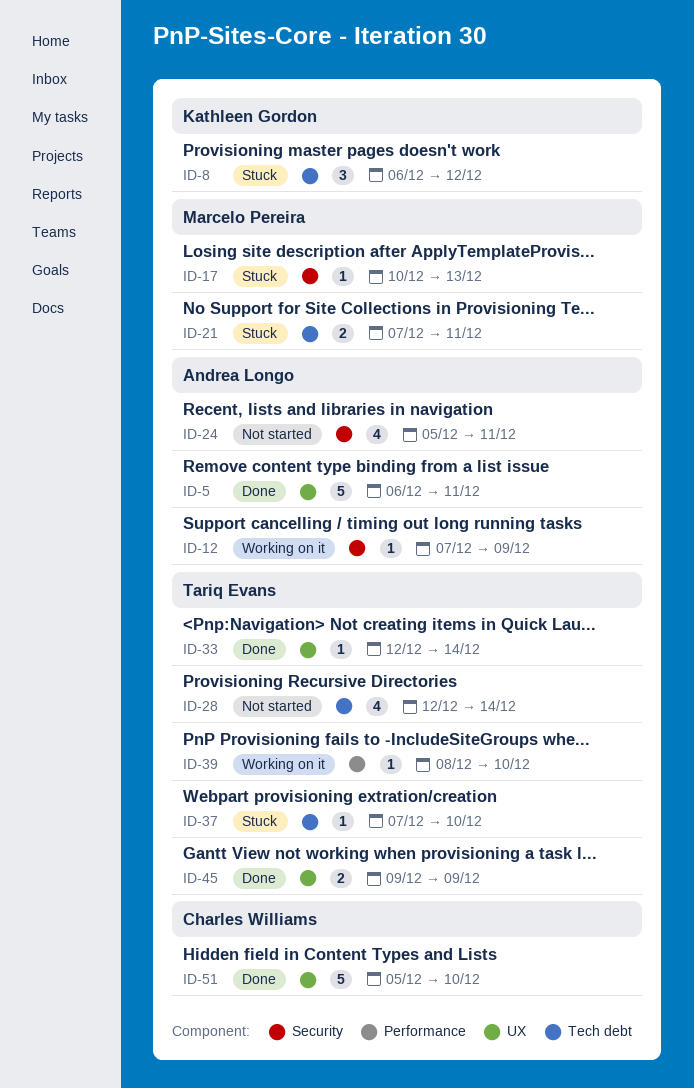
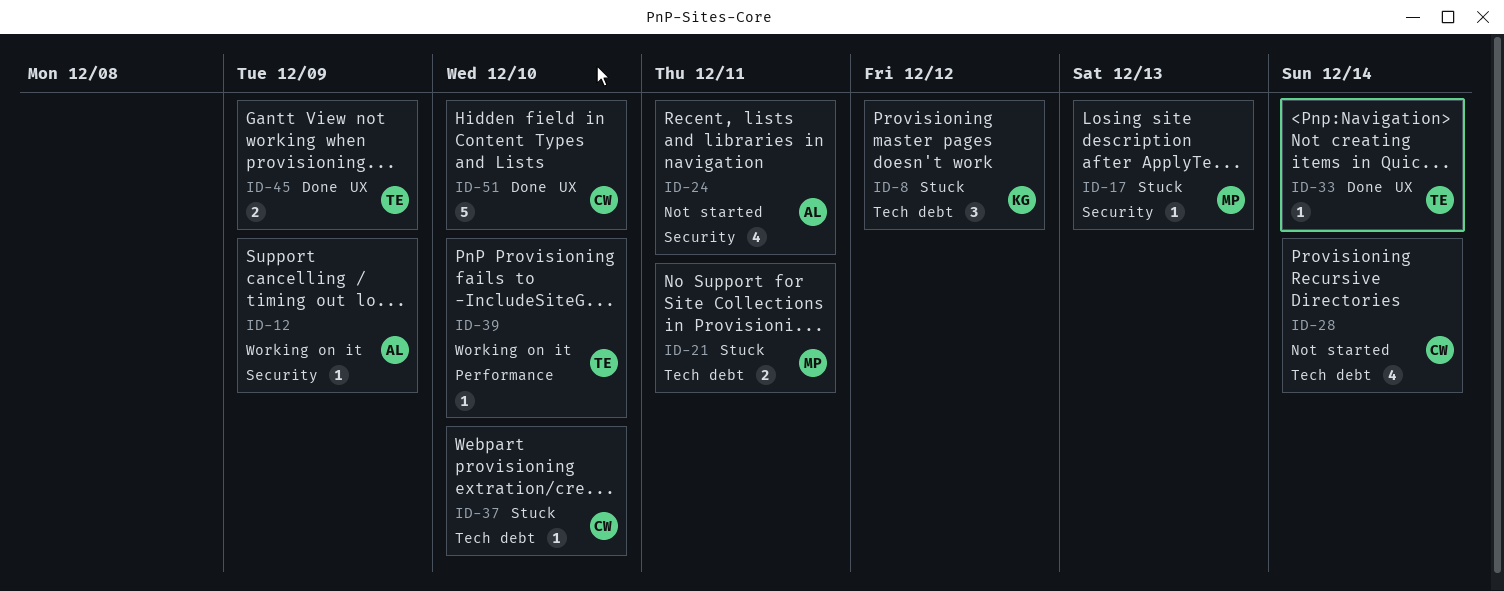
ID-5: present -> none
ID-28, owner: Tariq Evans -> Charles Williams
ID-37, owner: Tariq Evans -> Charles Williams

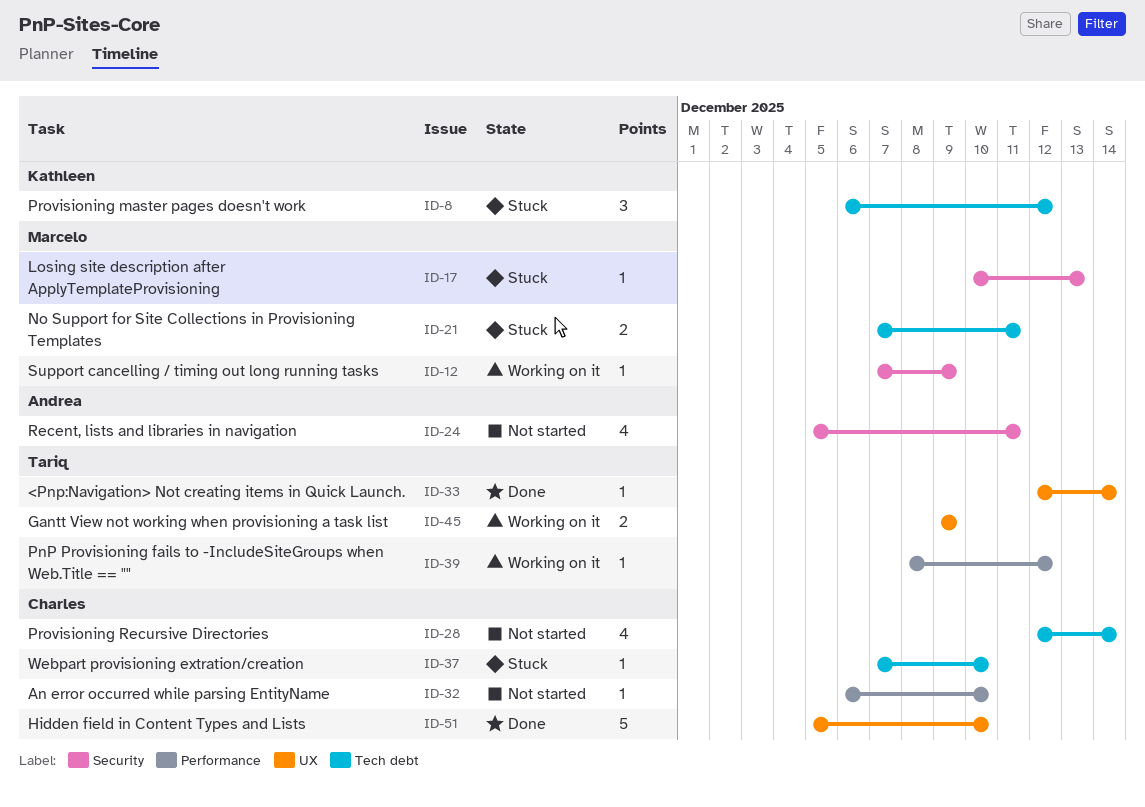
ID-12, owner: Andrea -> Marcelo
ID-32: none -> present
ID-39, due: Dec 10 -> Dec 12
ID-45, status: Done -> Working on it

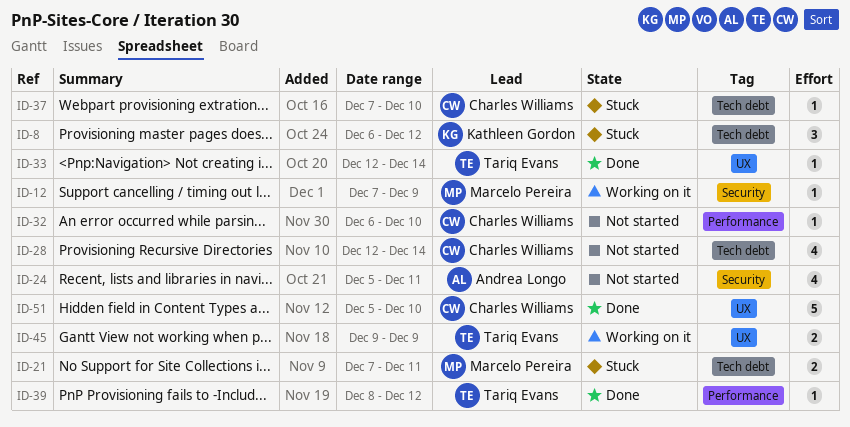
ID-17: present -> none
ID-39, status: Working on it -> Done

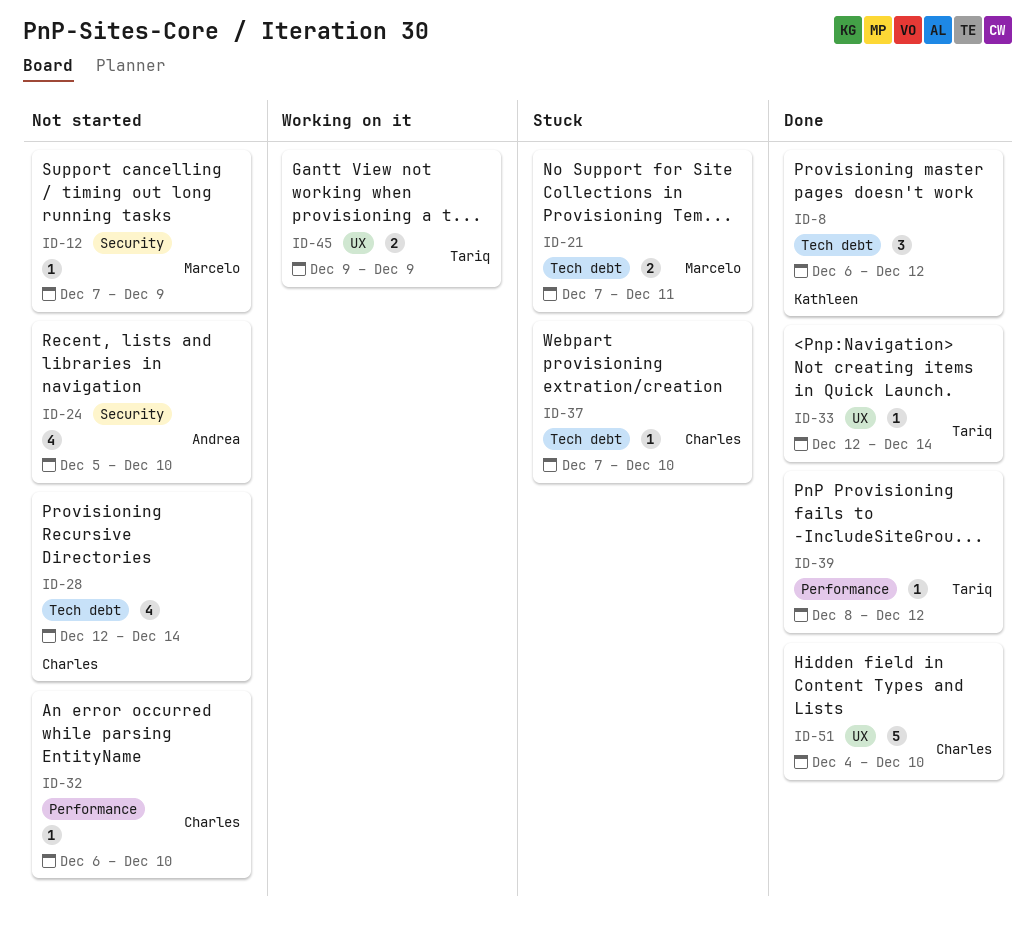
ID-8, status: Stuck -> Done
ID-12, status: Working on it -> Not started
ID-24, due: Dec 11 -> Dec 10
ID-51, start: Dec 5 -> Dec 4

